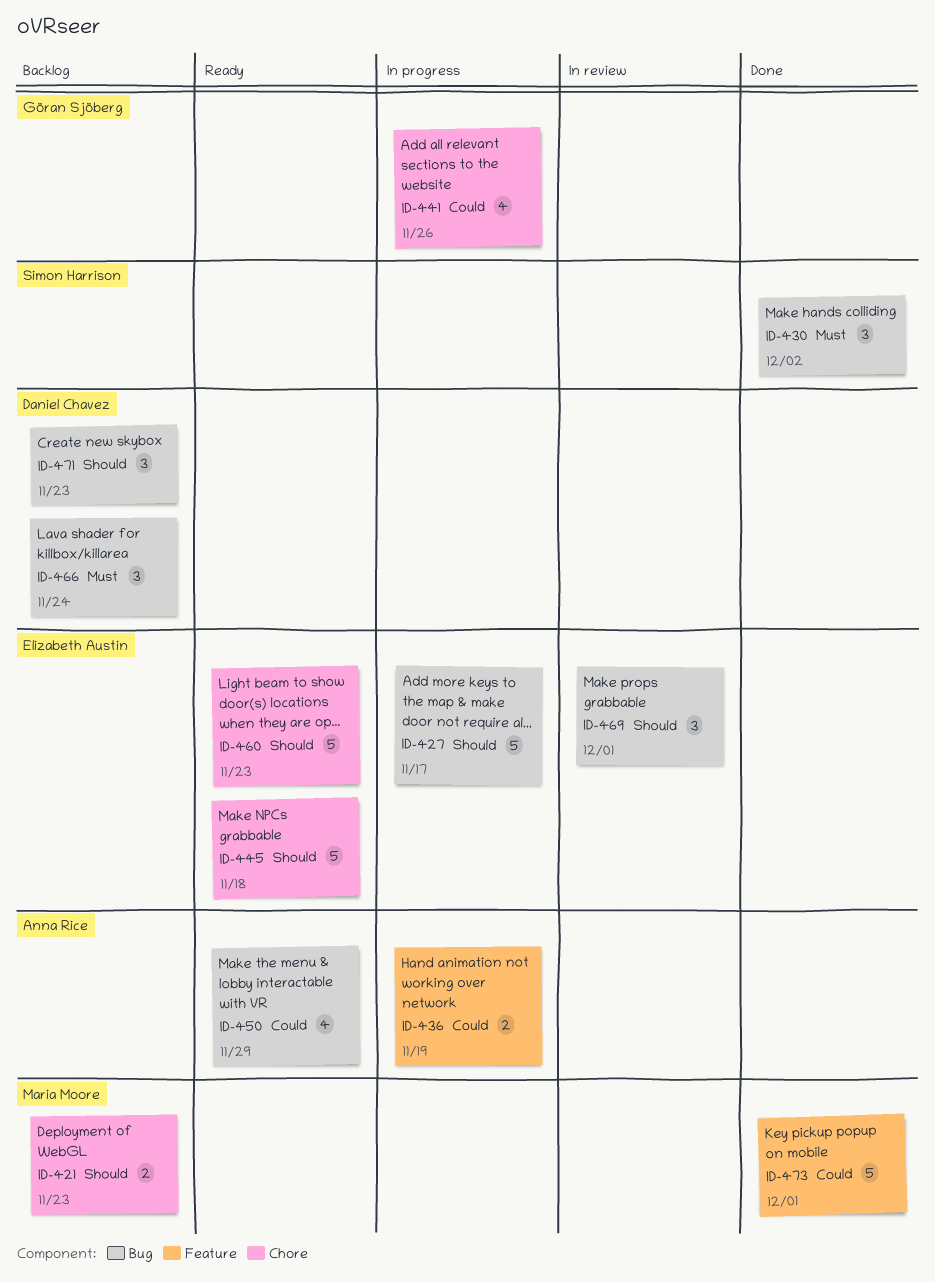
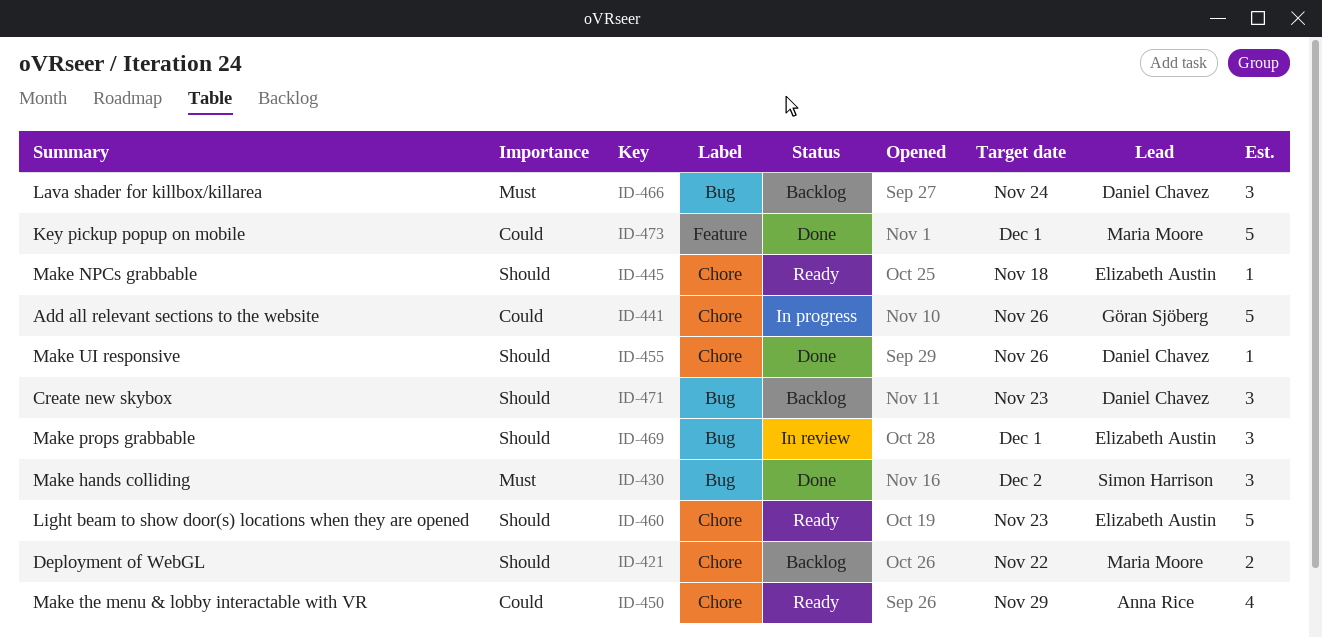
ID-421, due: Nov 23 -> Nov 22
ID-427: present -> none
ID-436: present -> none
ID-441, estimate: 4 -> 5
ID-445, estimate: 5 -> 1
ID-450, label: Bug -> Chore
ID-455: none -> present

